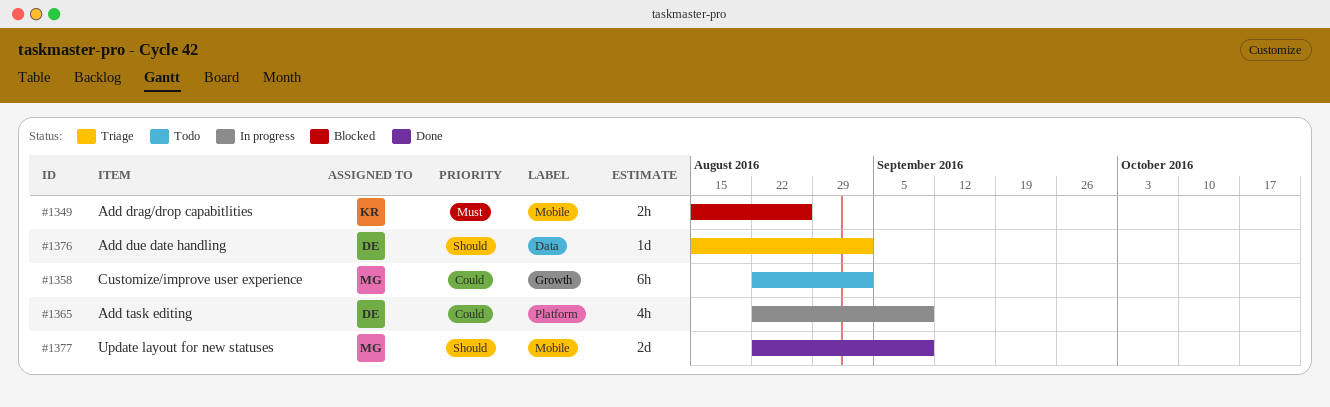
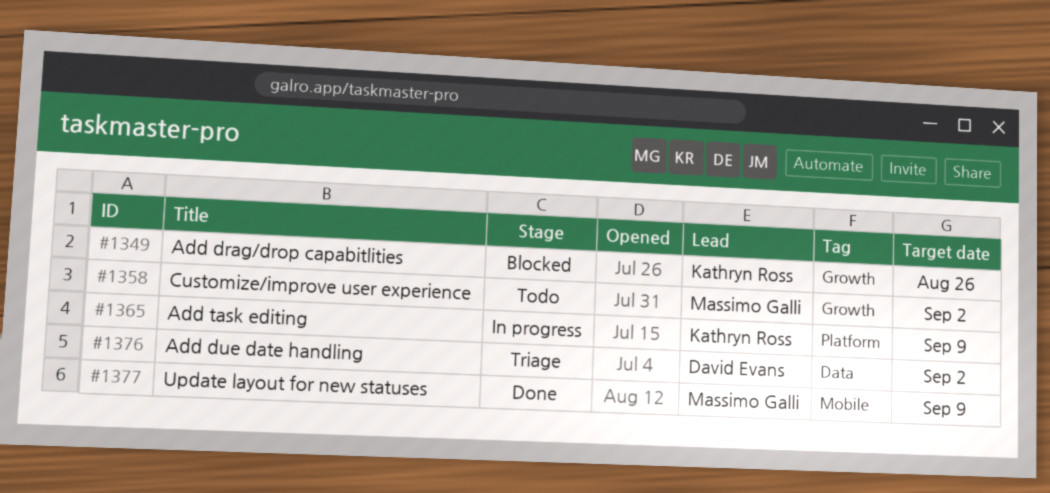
#1349, label: Mobile -> Growth
#1365, owner: David Evans -> Kathryn Ross

